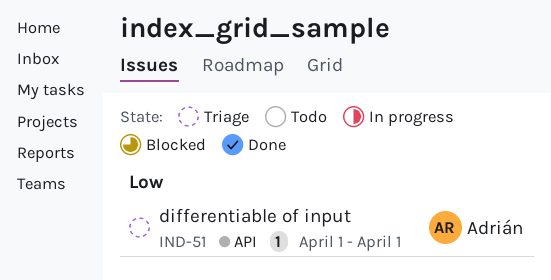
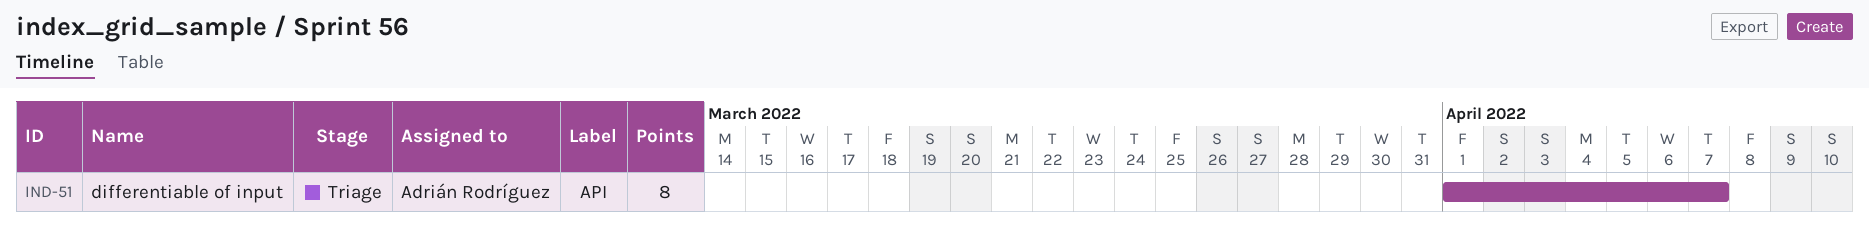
IND-51, estimate: 1 -> 8
IND-51, due: Apr 1 -> Apr 7

